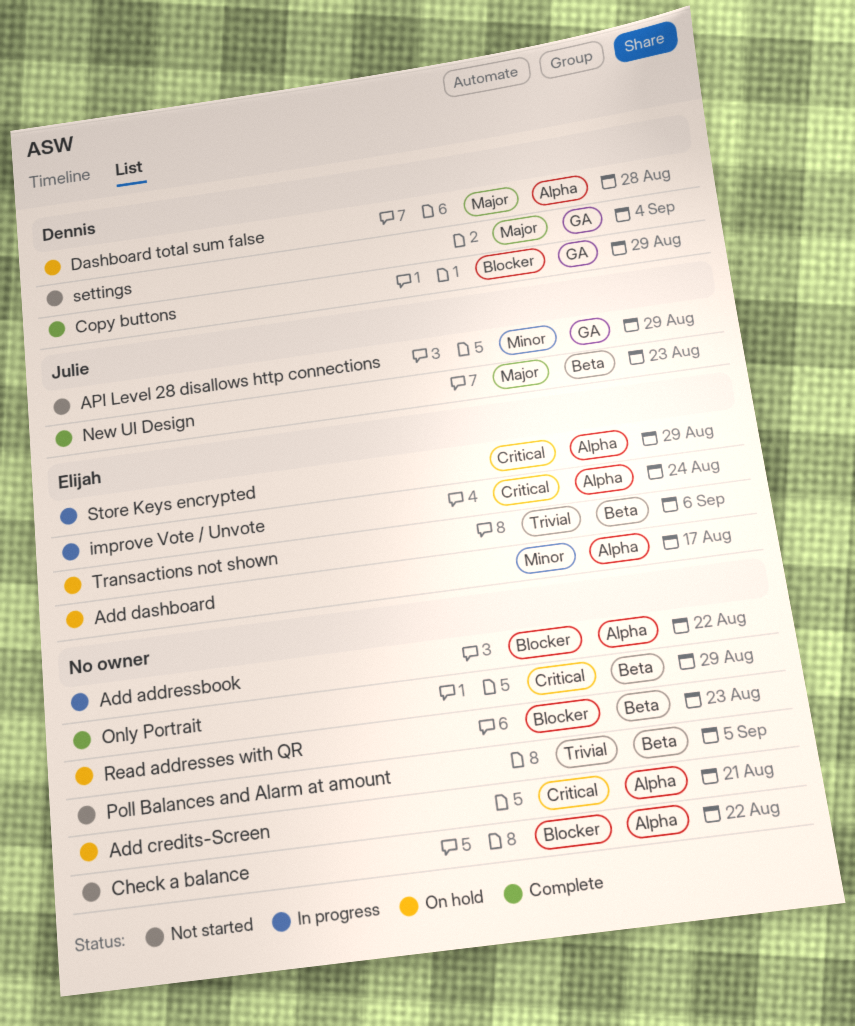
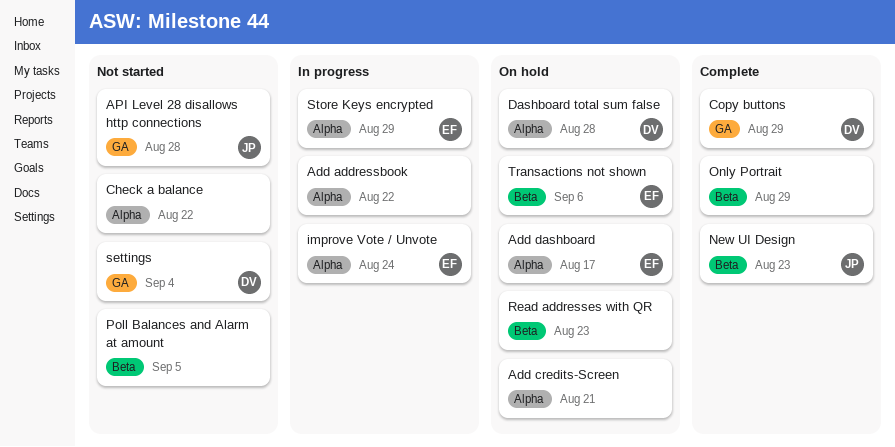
API Level 28 disallows http connections, due: Aug 29 -> Aug 28

